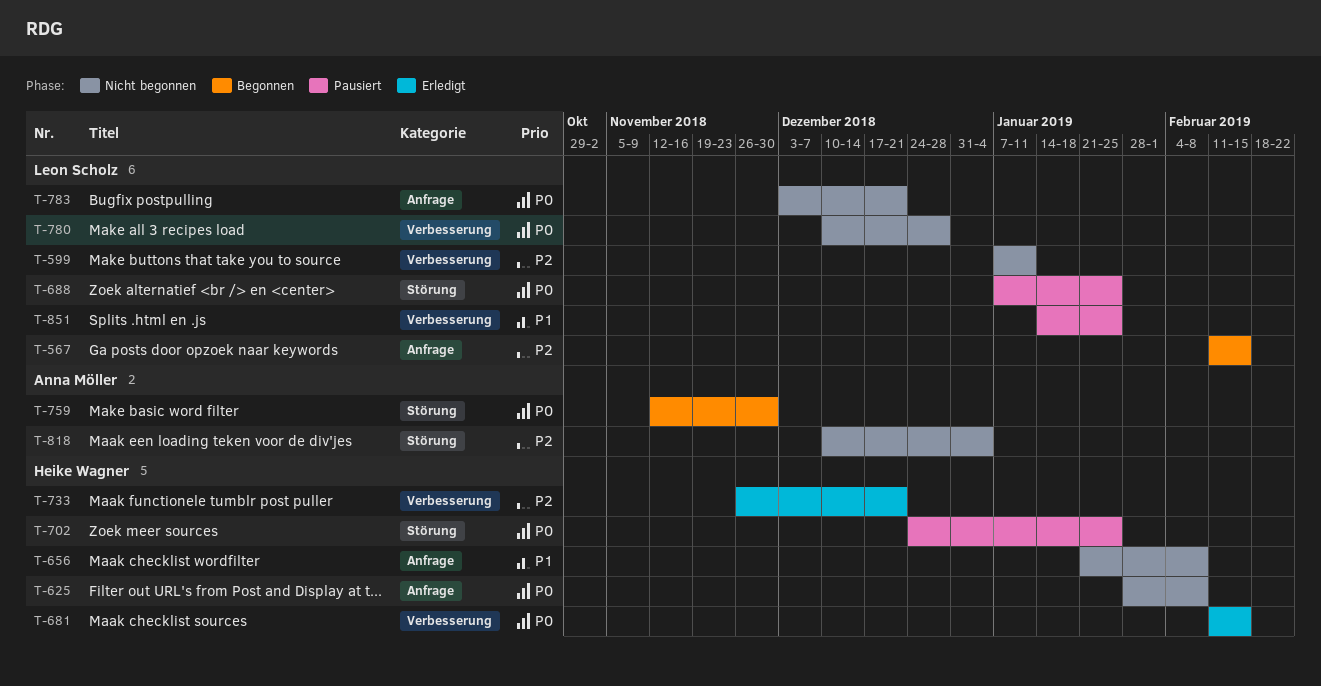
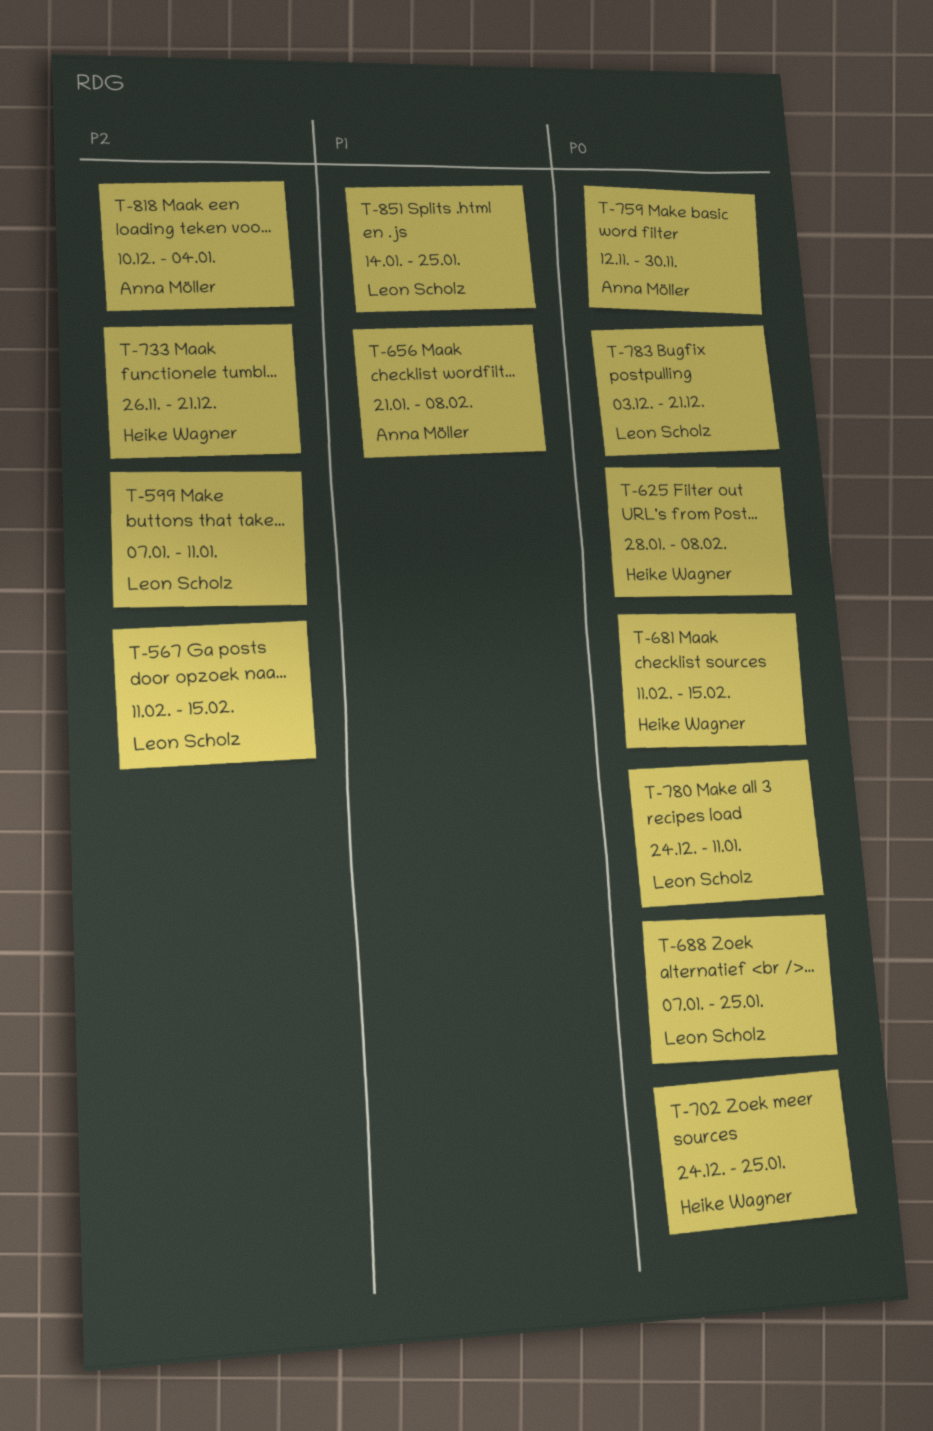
T-656, owner: Heike Wagner -> Anna Möller
T-780, start: Dec 10 -> Dec 24
T-780, due: Dec 28 -> Jan 11

